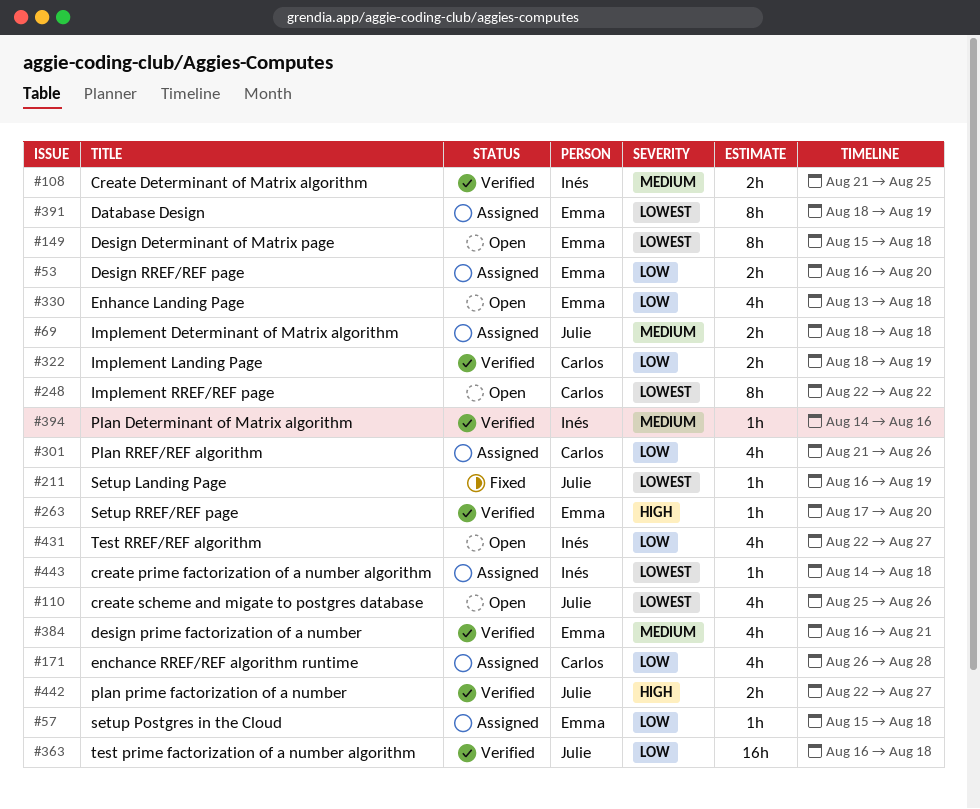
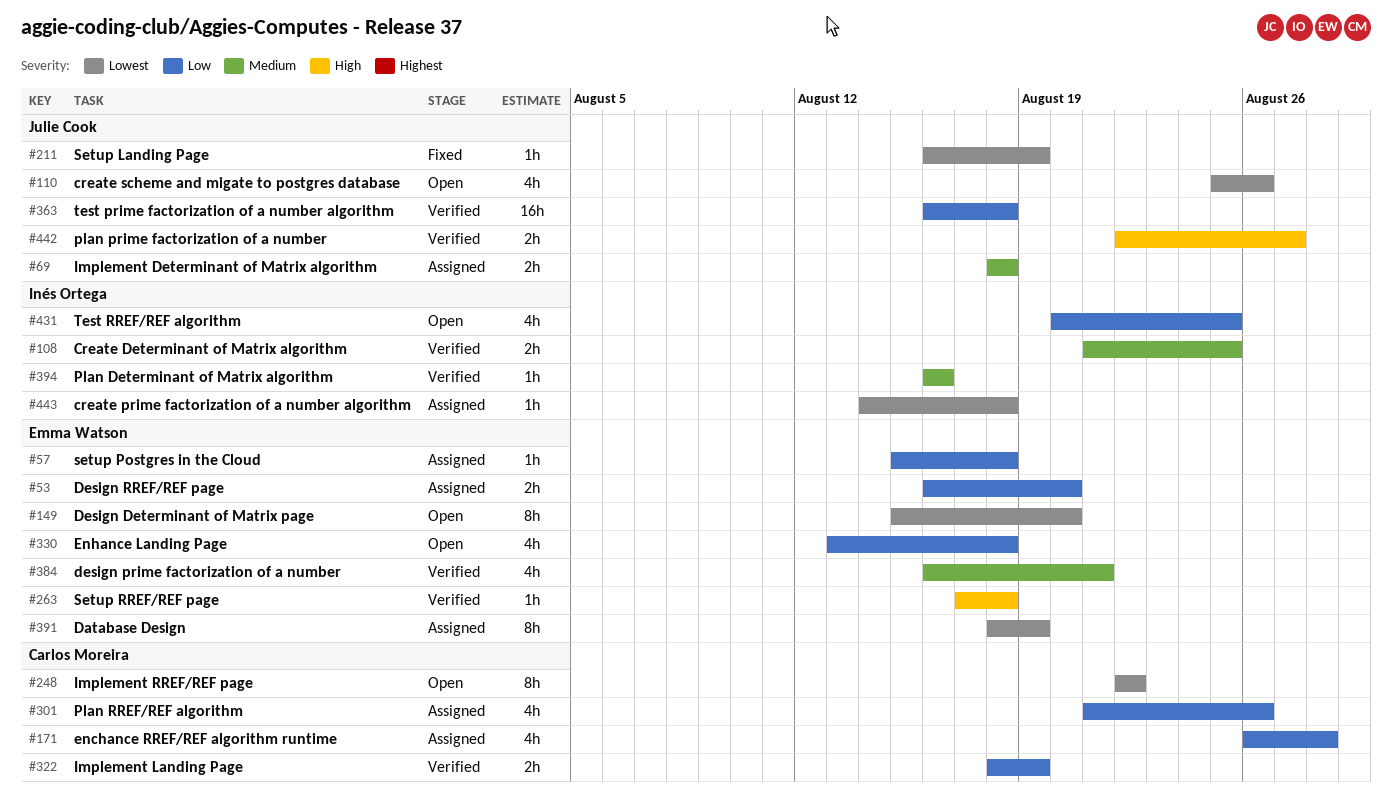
#149, due: Aug 18 -> Aug 20
#263, due: Aug 20 -> Aug 18
#394, start: Aug 14 -> Aug 16
#431, start: Aug 22 -> Aug 20
#431, due: Aug 27 -> Aug 25

